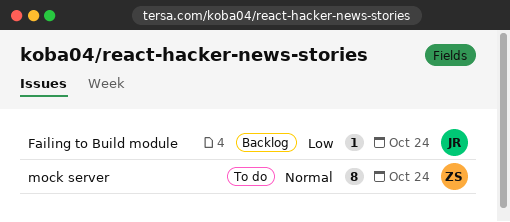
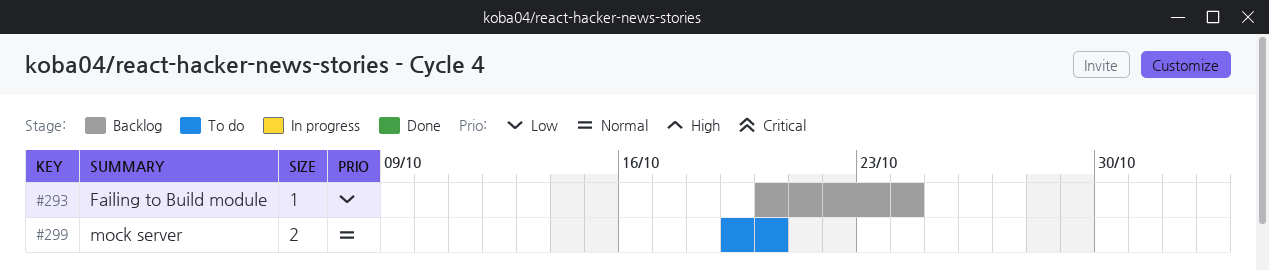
mock server, estimate: 8 -> 2
mock server, due: Oct 24 -> Oct 20

